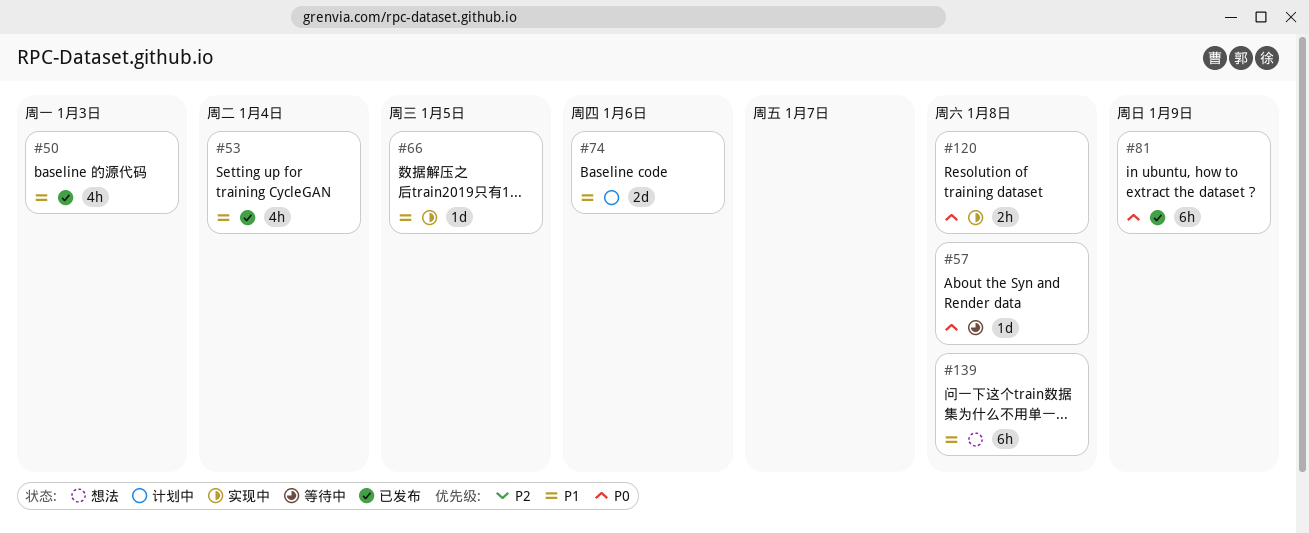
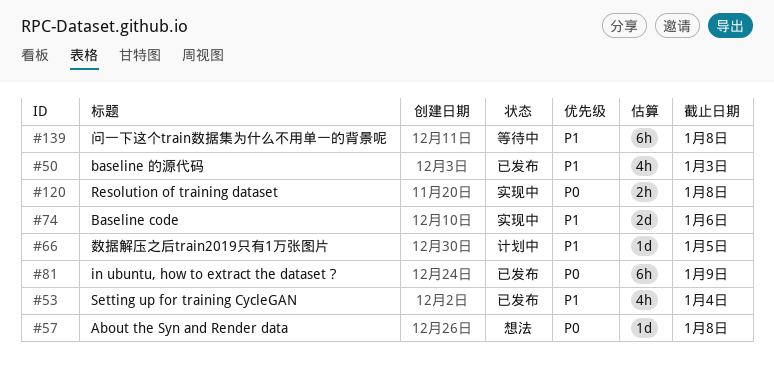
#57, status: 等待中 -> 想法
#66, status: 实现中 -> 计划中
#74, status: 计划中 -> 实现中
#139, status: 想法 -> 等待中

